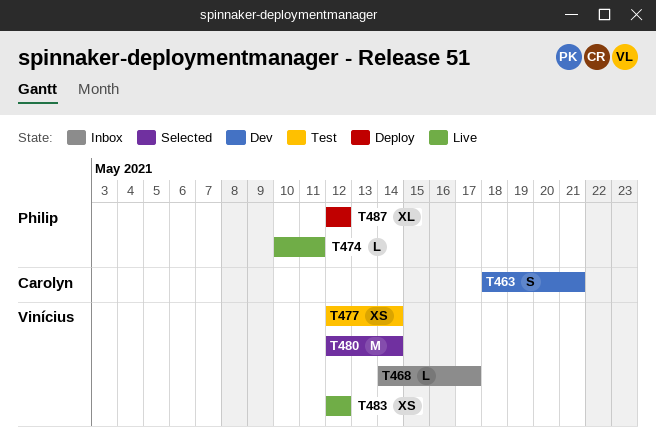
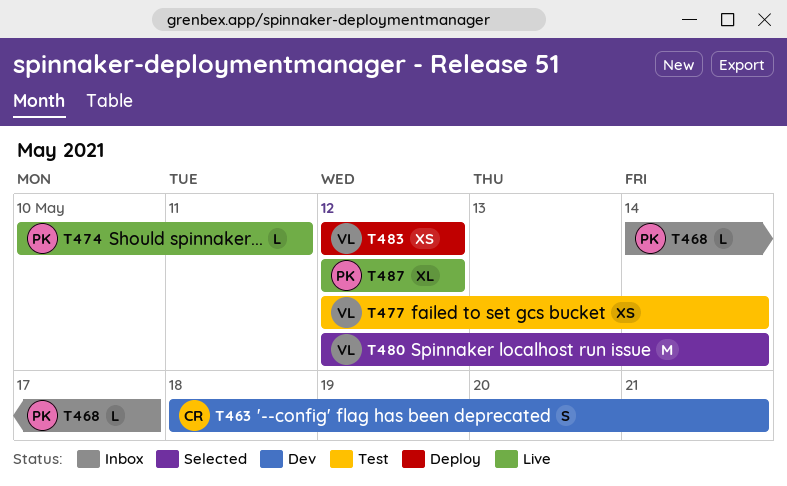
T468, owner: Vinícius -> Philip
T483, status: Live -> Deploy
T487, status: Deploy -> Live

